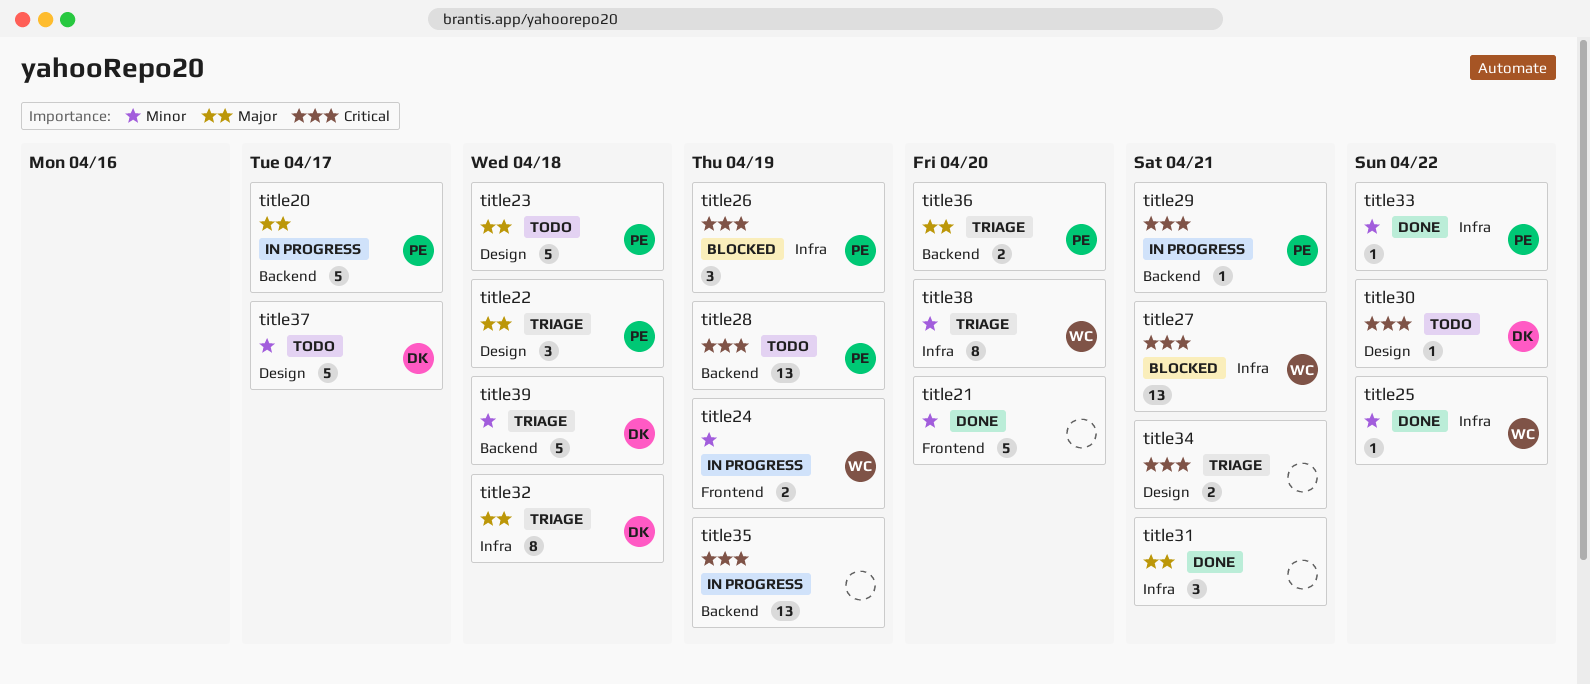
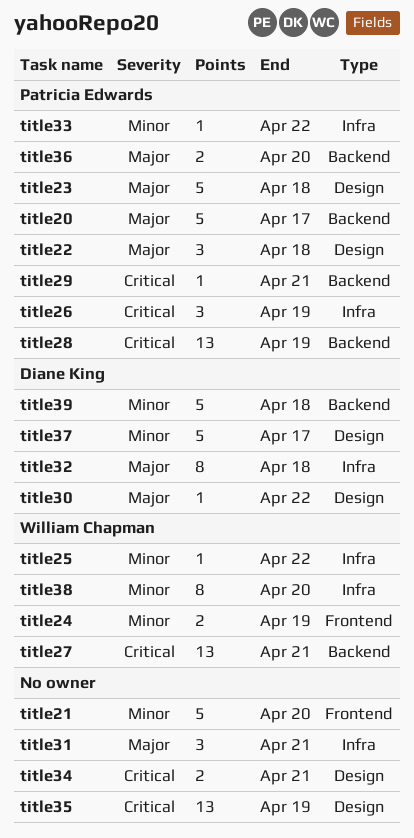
title27, label: Infra -> Backend
title30, priority: Critical -> Major
title35, label: Backend -> Design

